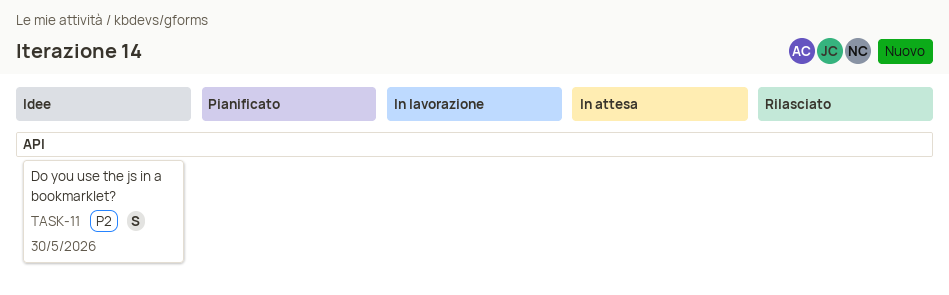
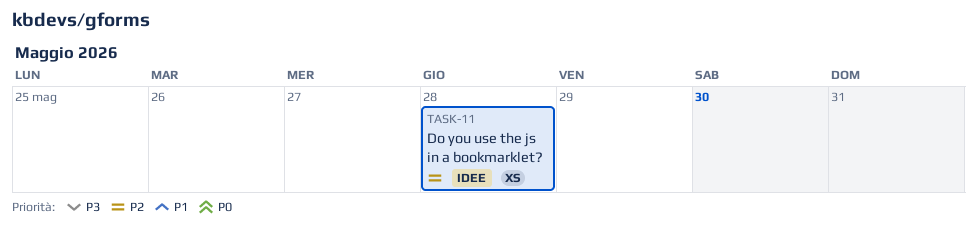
TASK-11, estimate: S -> XS
TASK-11, day: May 30 -> May 28

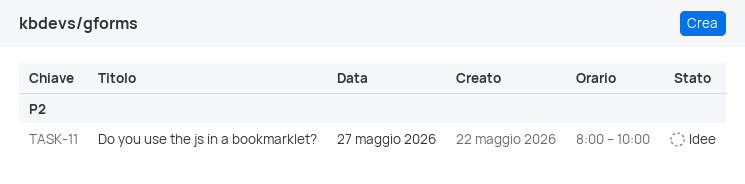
TASK-11, day: May 28 -> May 27

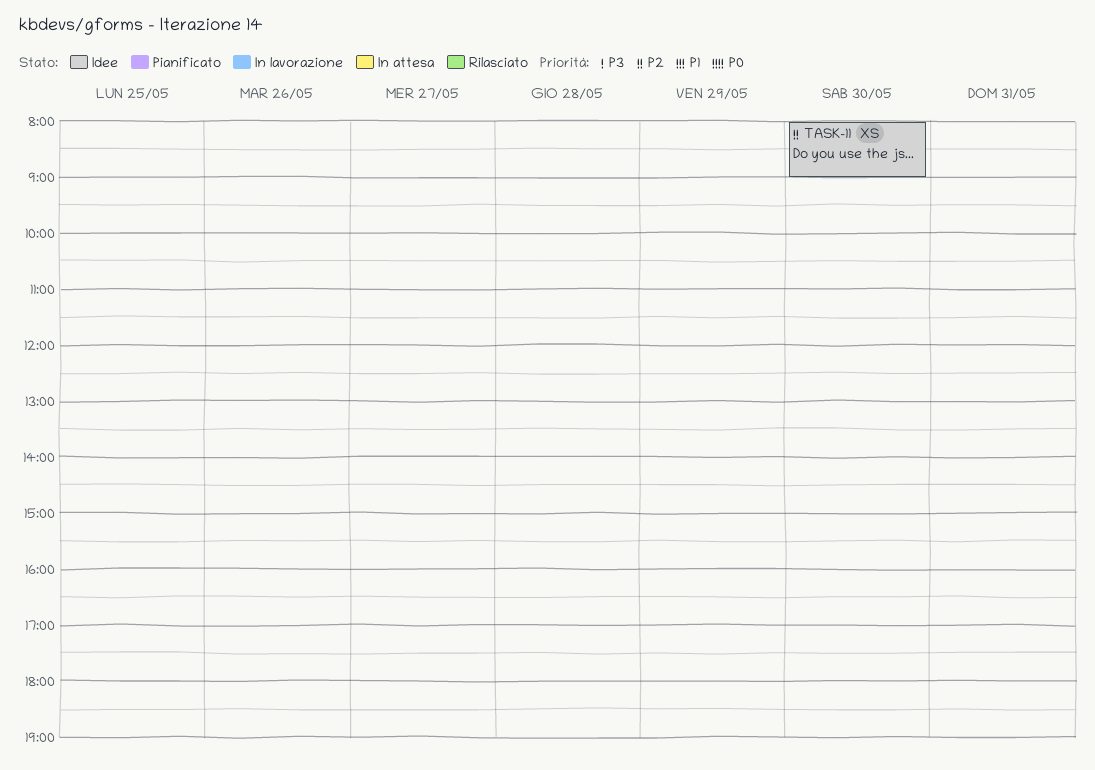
TASK-11, day: May 27 -> May 30
TASK-11, ends: 10:00 -> 09:00

